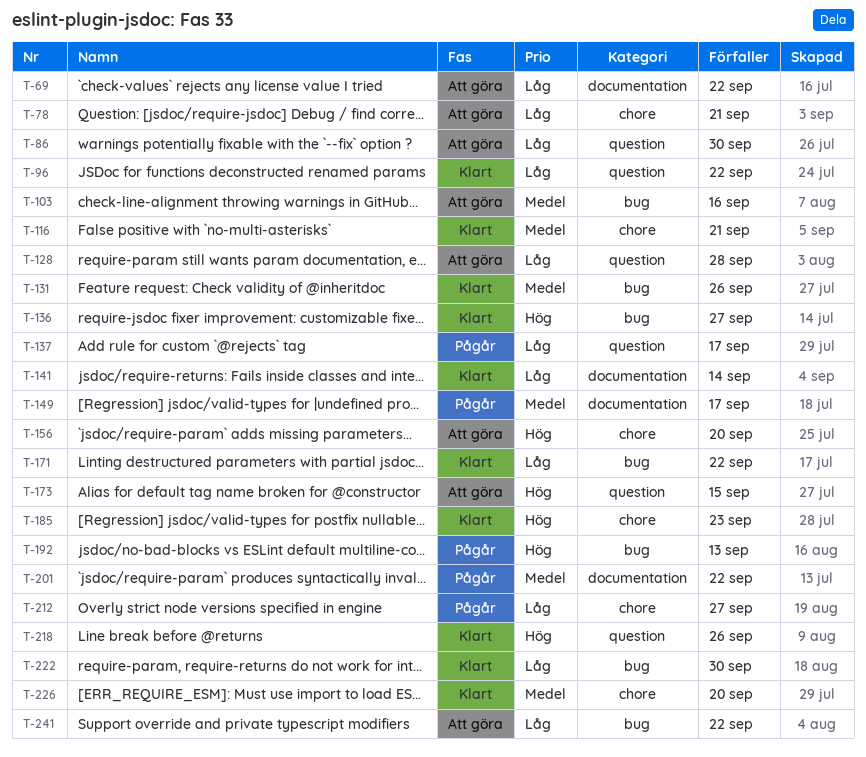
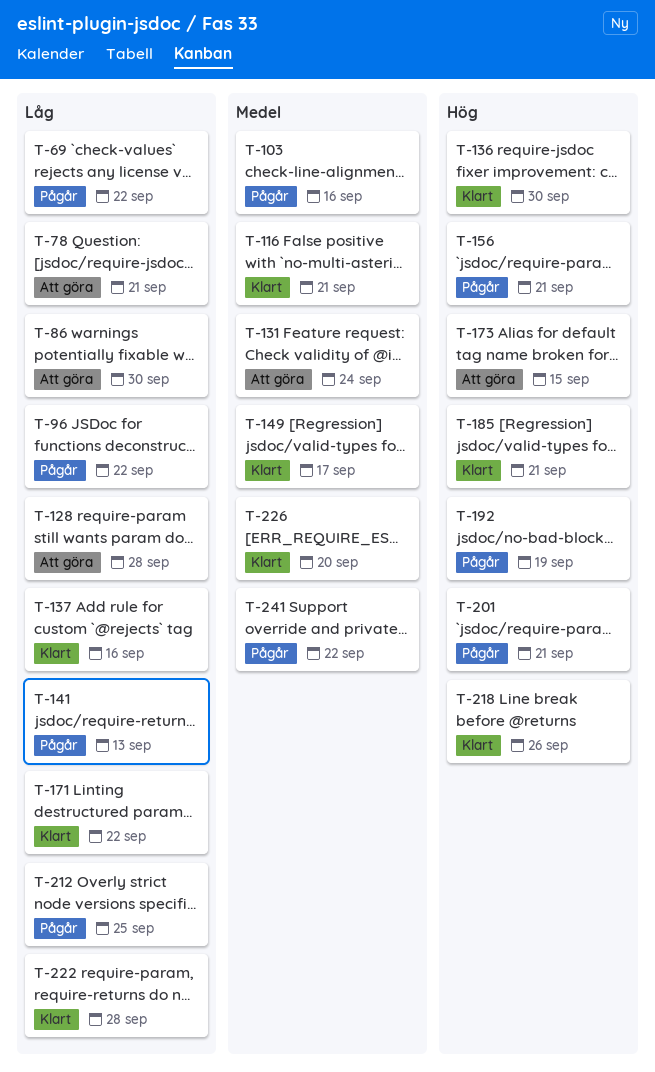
T-69, status: Att göra -> Pågår
T-96, status: Klart -> Pågår
T-103, status: Att göra -> Pågår
T-131, status: Klart -> Att göra
T-131, due: Sep 26 -> Sep 24
T-136, due: Sep 27 -> Sep 30
T-137, status: Pågår -> Klart
T-137, due: Sep 17 -> Sep 16
T-141, status: Klart -> Pågår
T-141, due: Sep 14 -> Sep 13
T-149, status: Pågår -> Klart
T-156, status: Att göra -> Pågår
T-156, due: Sep 20 -> Sep 21
T-185, due: Sep 23 -> Sep 21
T-192, due: Sep 13 -> Sep 19
T-201, priority: Medel -> Hög
T-201, due: Sep 22 -> Sep 21
T-212, due: Sep 27 -> Sep 25
T-222, due: Sep 30 -> Sep 28
T-241, status: Att göra -> Pågår
T-241, priority: Låg -> Medel

